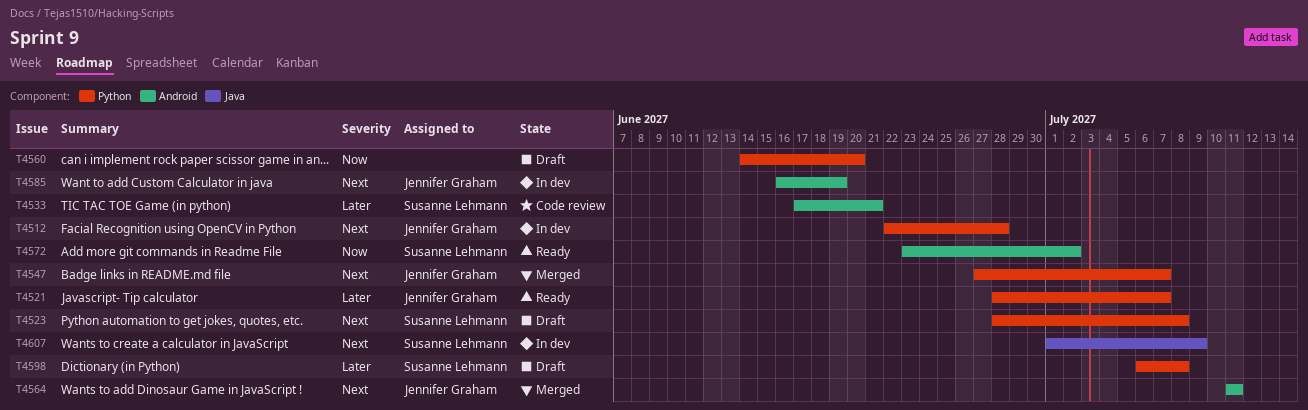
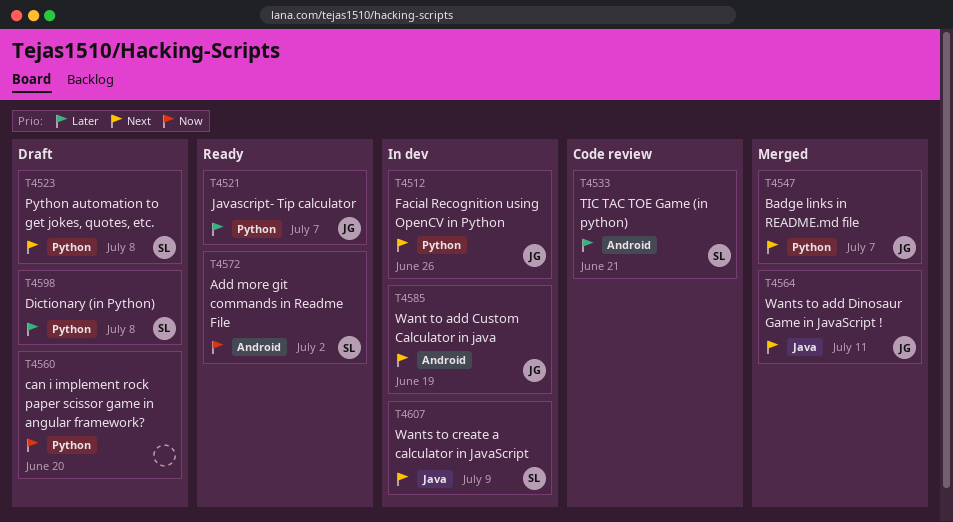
T4512, due: Jun 28 -> Jun 26
T4564, label: Android -> Java

